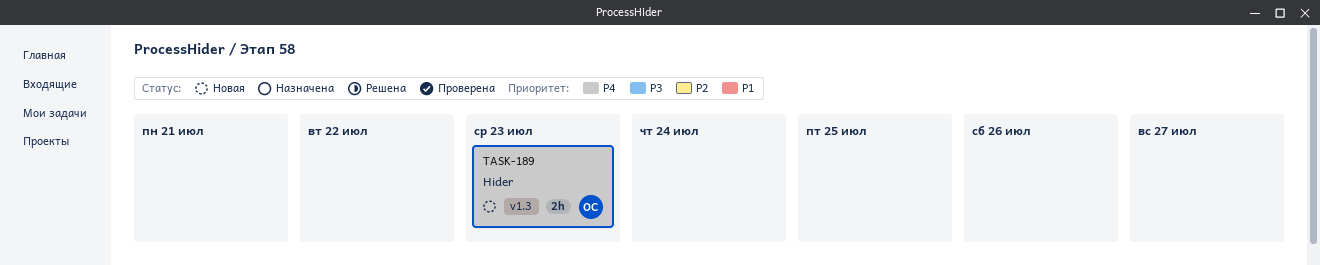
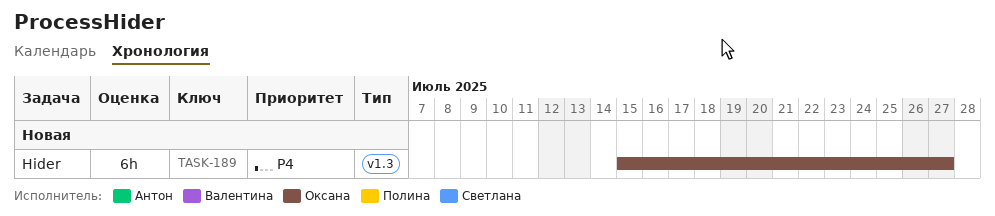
TASK-189, estimate: 2h -> 6h
TASK-189, due: Jul 23 -> Jul 27

